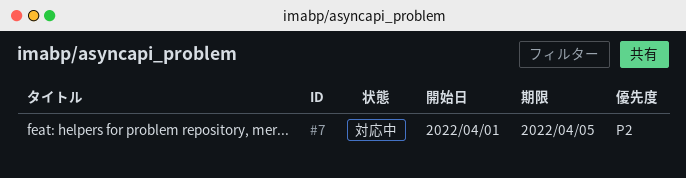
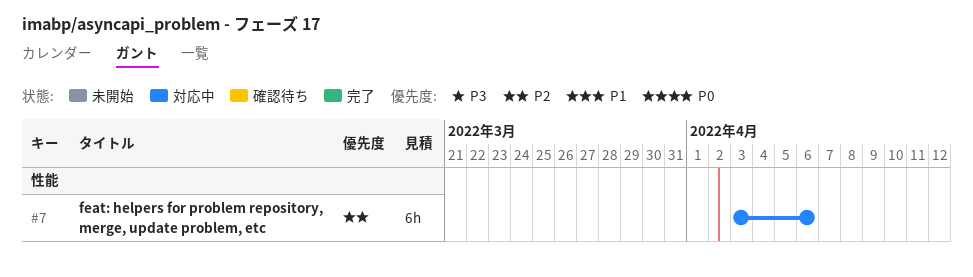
#7, start: Apr 1 -> Apr 3
#7, due: Apr 5 -> Apr 6

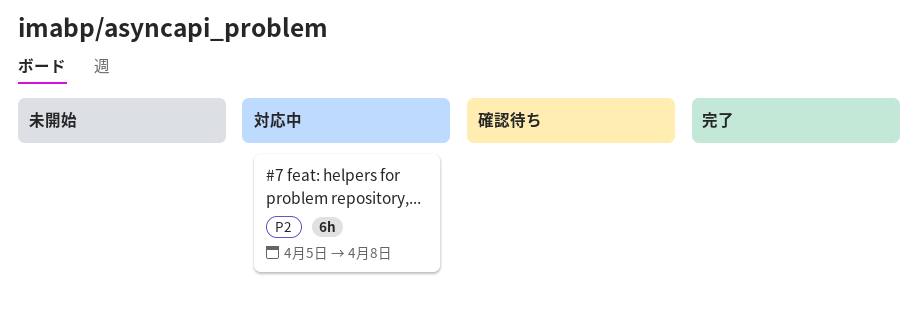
#7, start: Apr 3 -> Apr 5
#7, due: Apr 6 -> Apr 8

